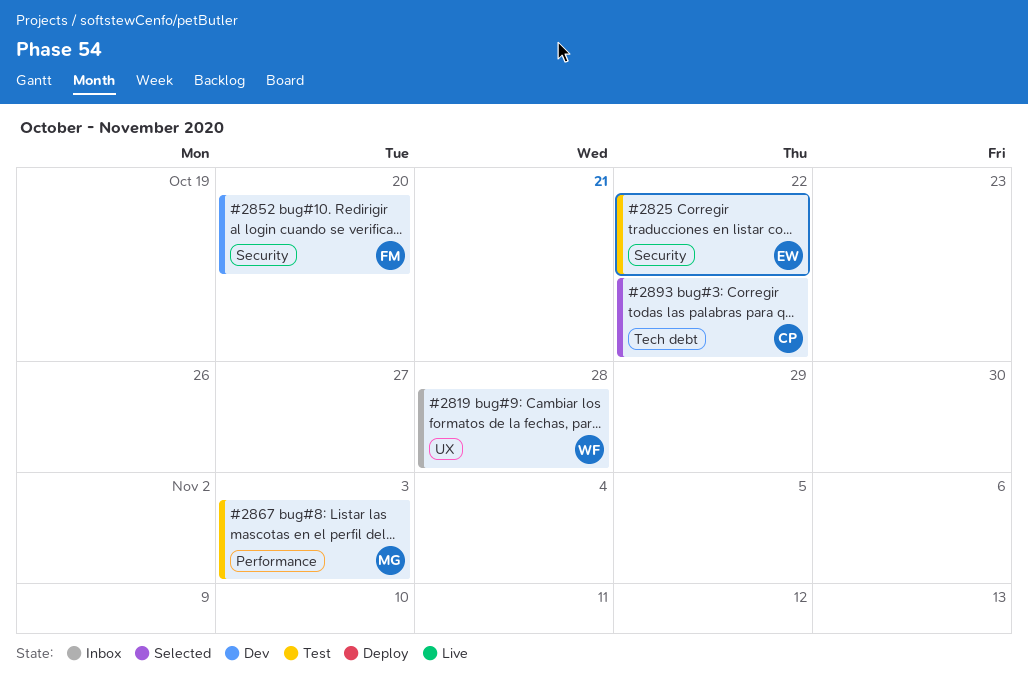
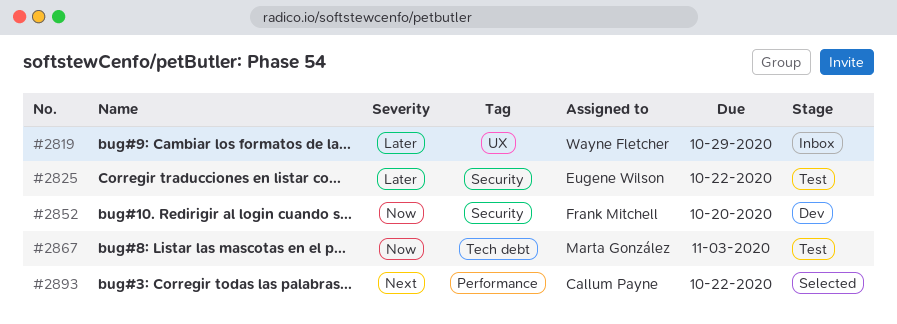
#2819, due: Oct 28 -> Oct 29
#2867, label: Performance -> Tech debt
#2893, label: Tech debt -> Performance

